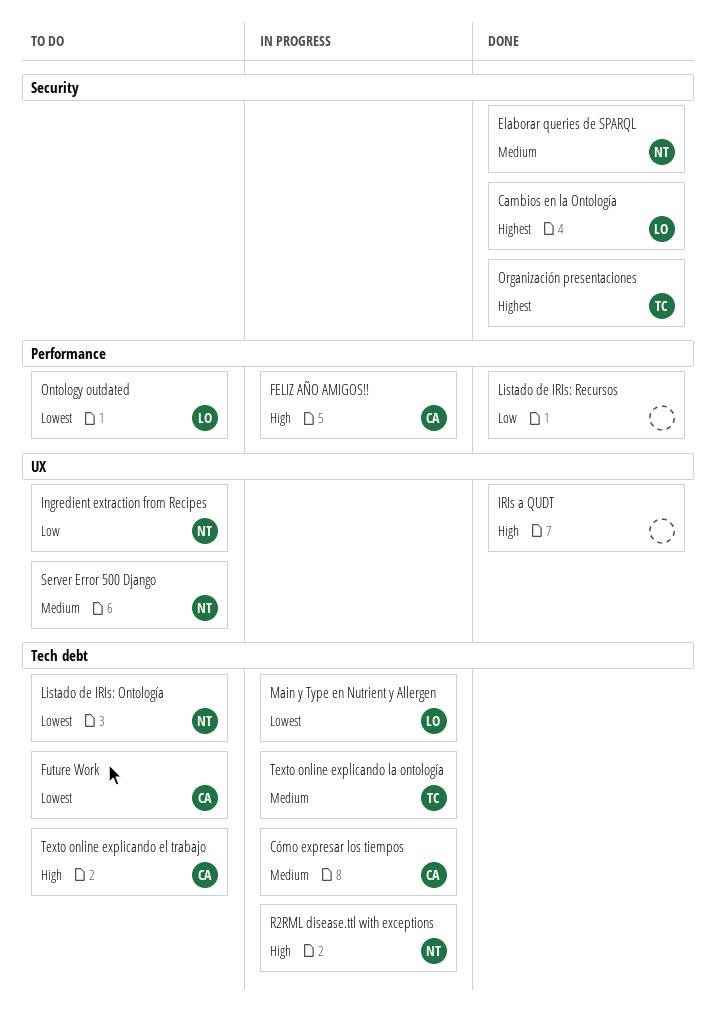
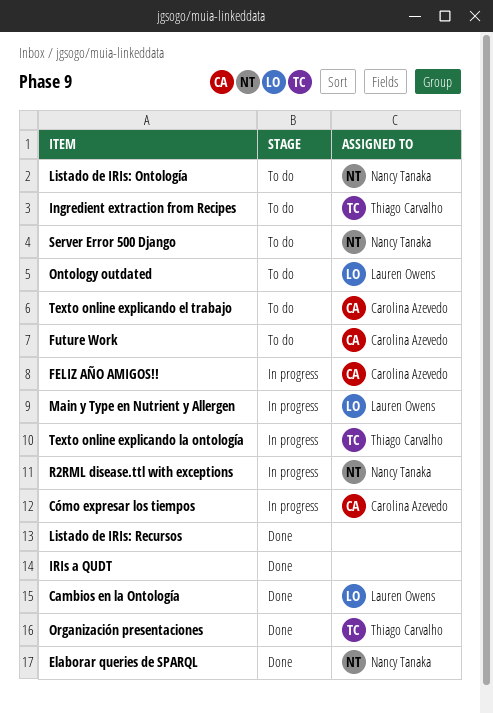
Ingredient extraction from Recipes, owner: Nancy Tanaka -> Thiago Carvalho

